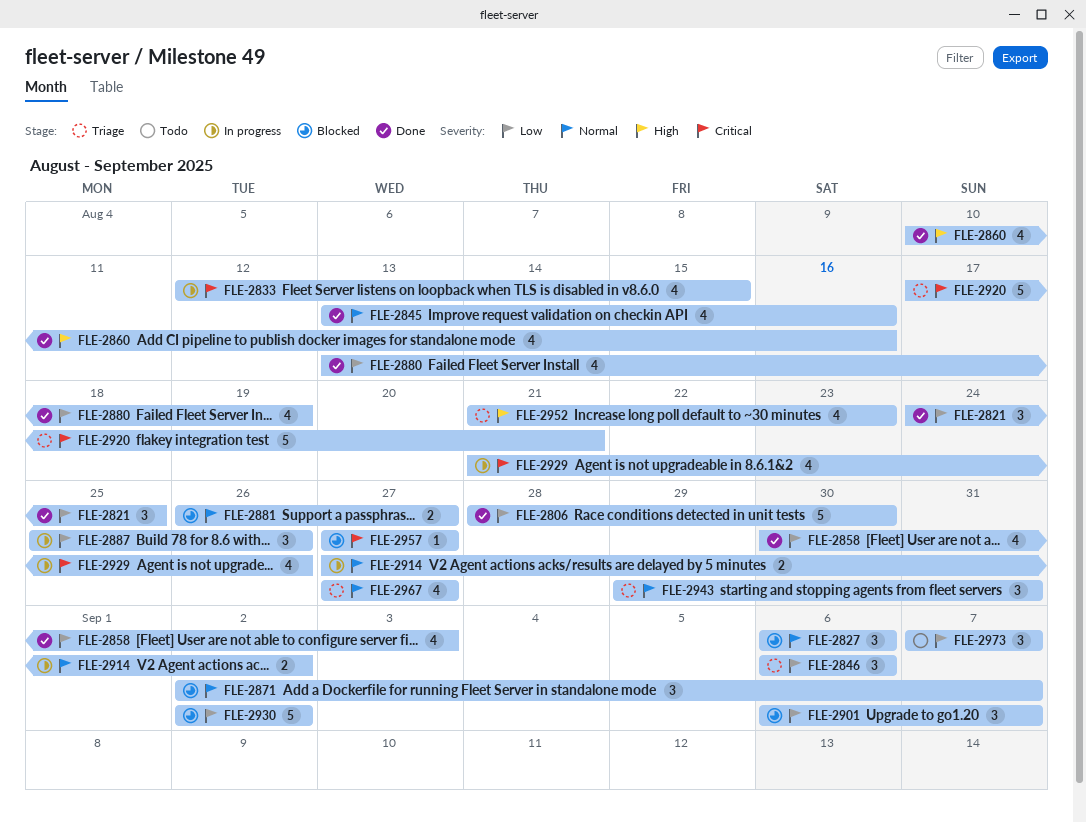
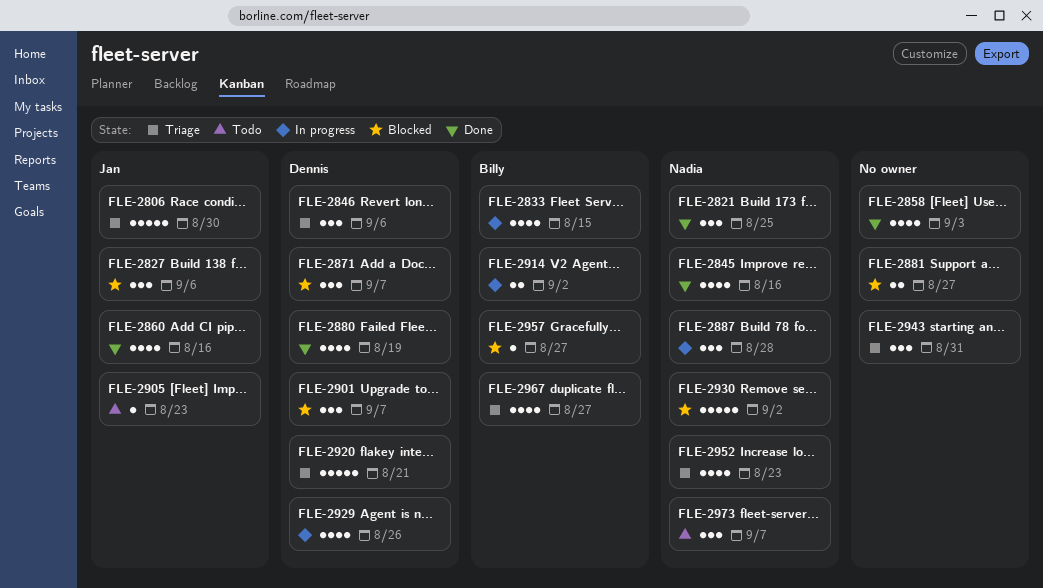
FLE-2806, status: Done -> Triage
FLE-2887, due: Aug 26 -> Aug 28
FLE-2905: none -> present

